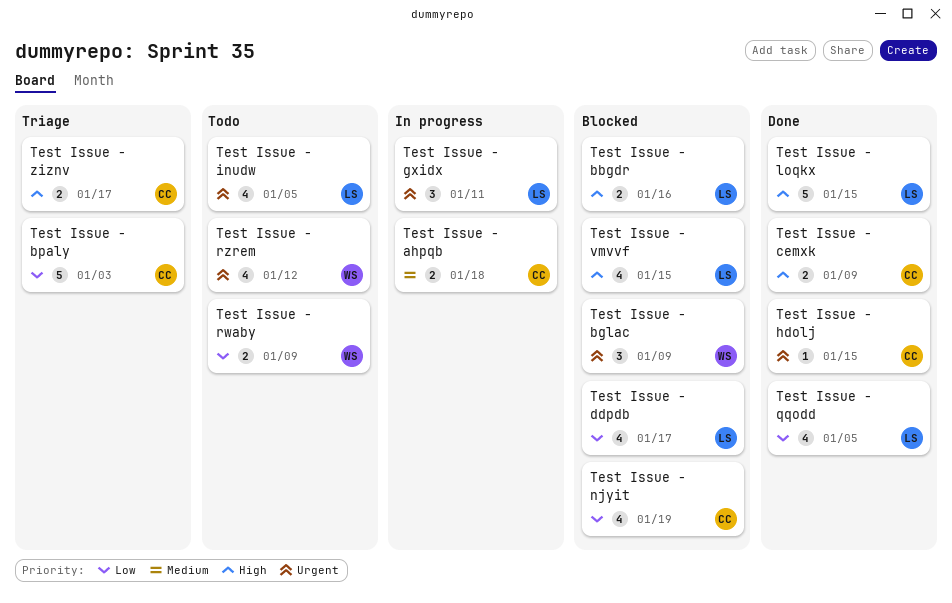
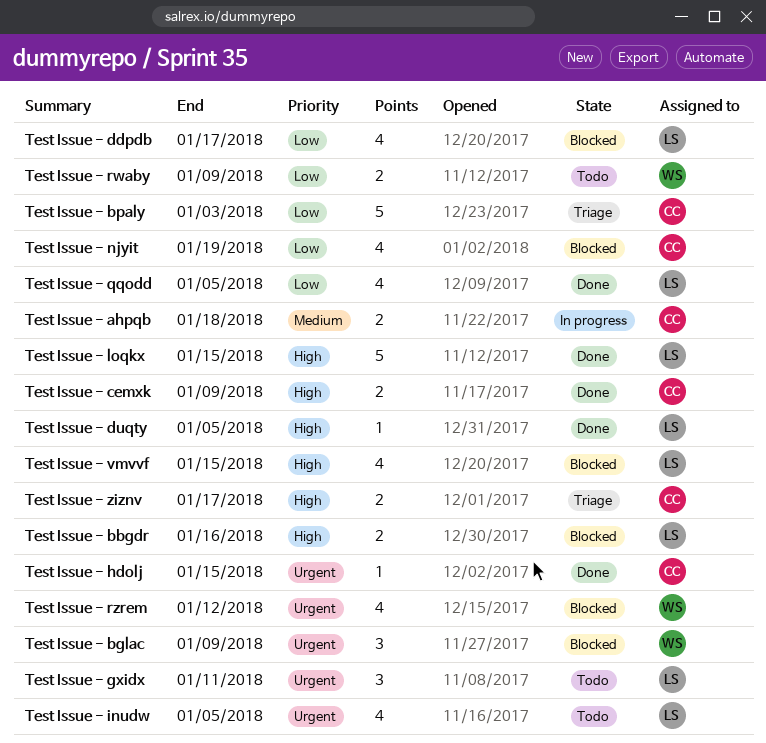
Test Issue - duqty: none -> present
Test Issue - gxidx, status: In progress -> Todo
Test Issue - rzrem, status: Todo -> Blocked

